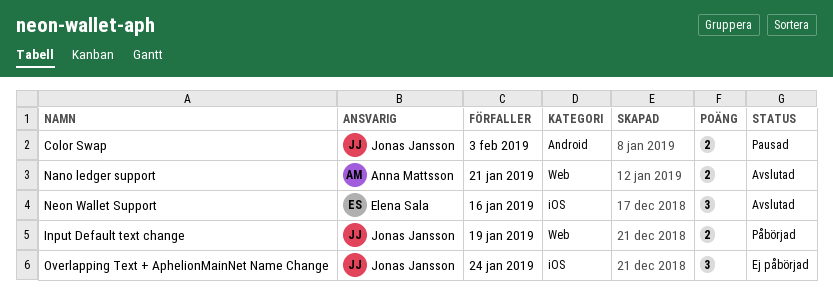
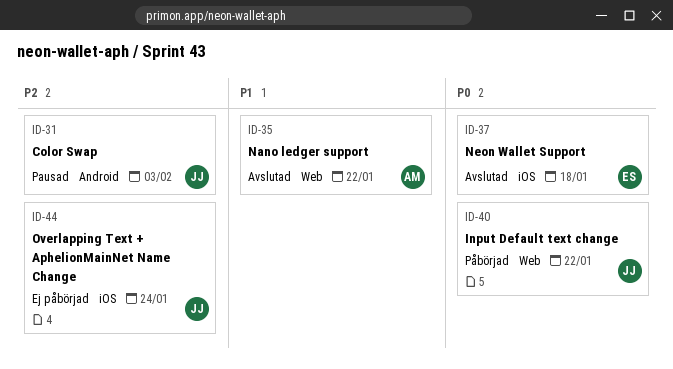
Input Default text change, due: Jan 19 -> Jan 22
Nano ledger support, due: Jan 21 -> Jan 22
Neon Wallet Support, due: Jan 16 -> Jan 18

